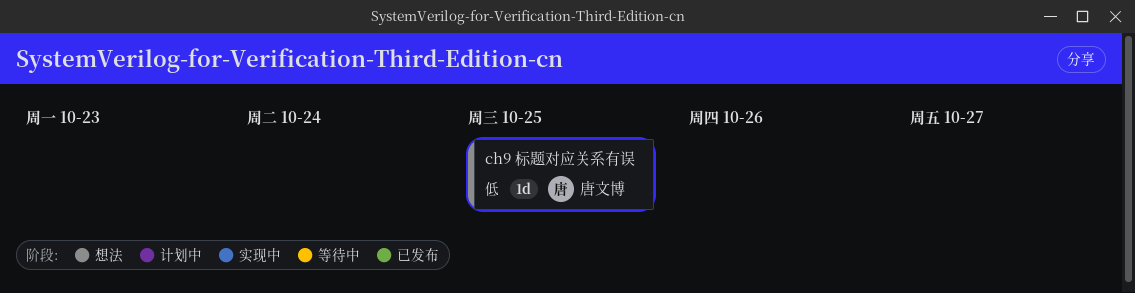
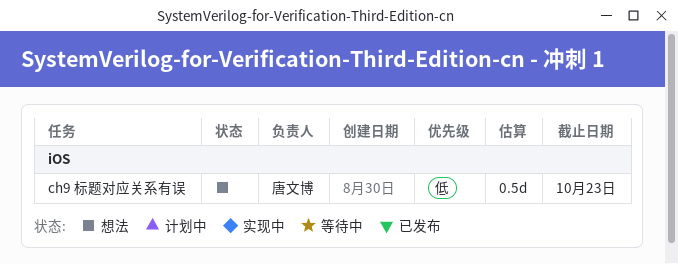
ch9 标题对应关系有误, estimate: 1d -> 0.5d
ch9 标题对应关系有误, due: Oct 25 -> Oct 23

